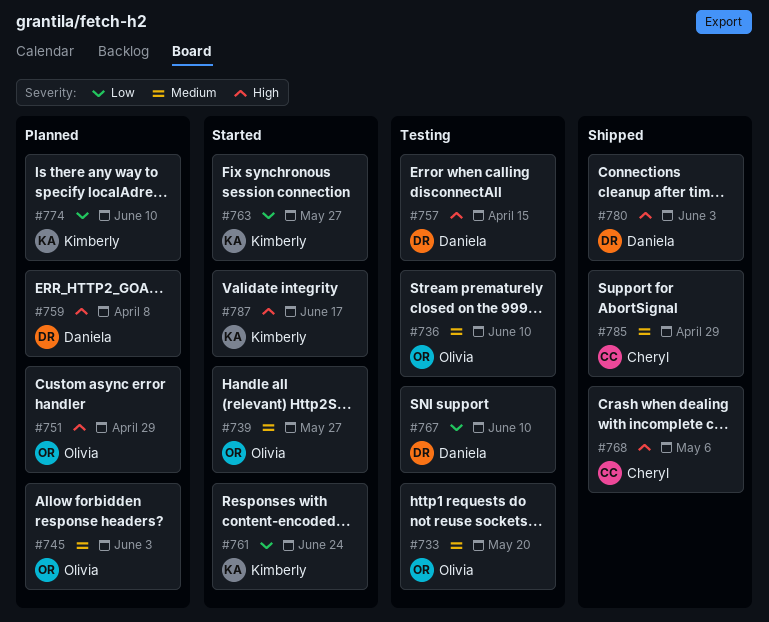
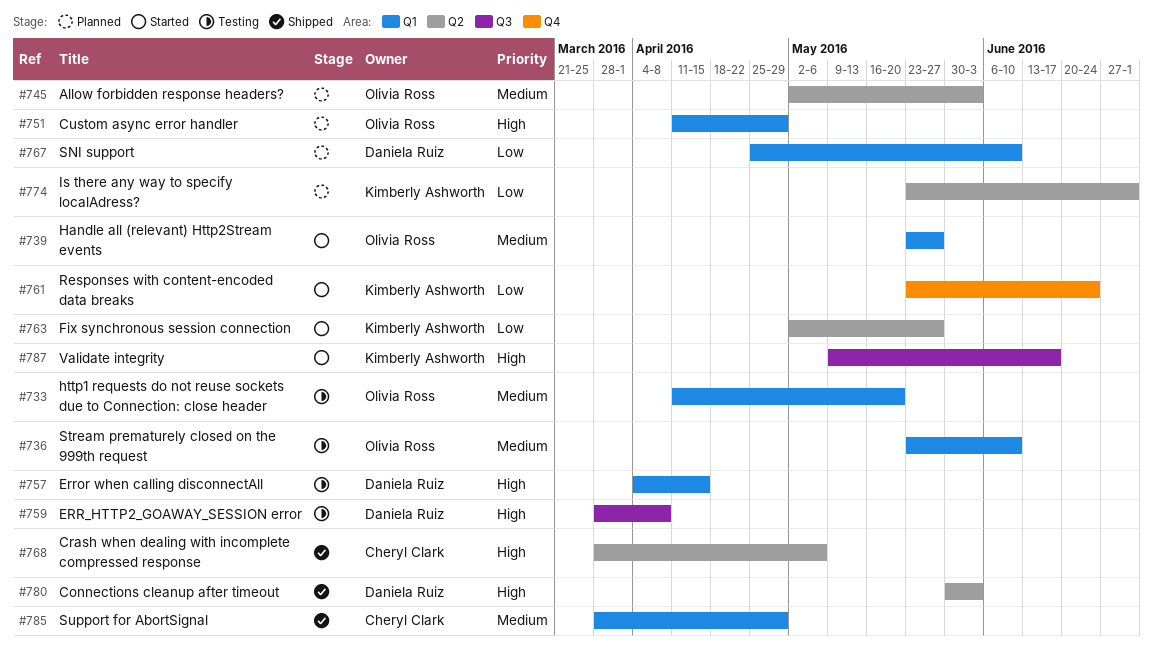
#759, status: Planned -> Testing
#767, status: Testing -> Planned
#774, due: Jun 10 -> Jul 1

